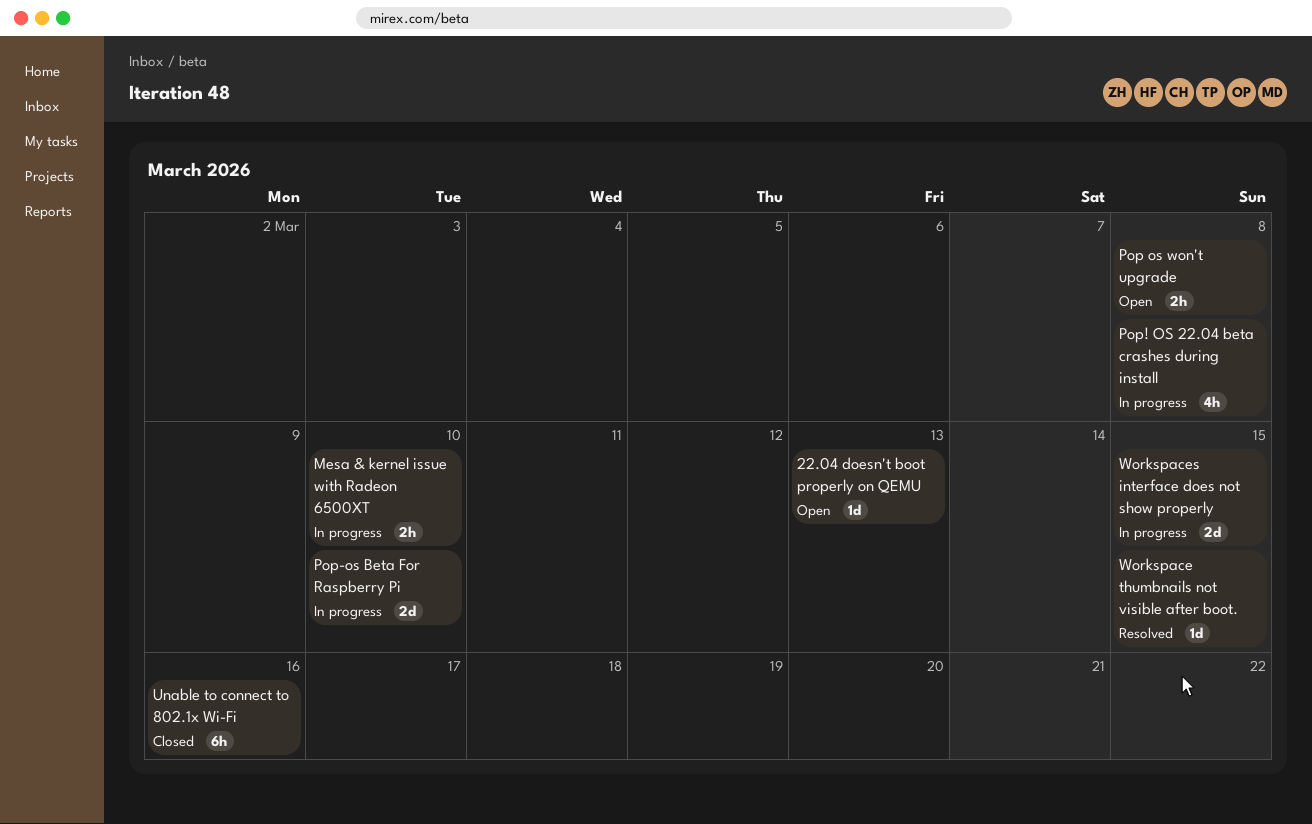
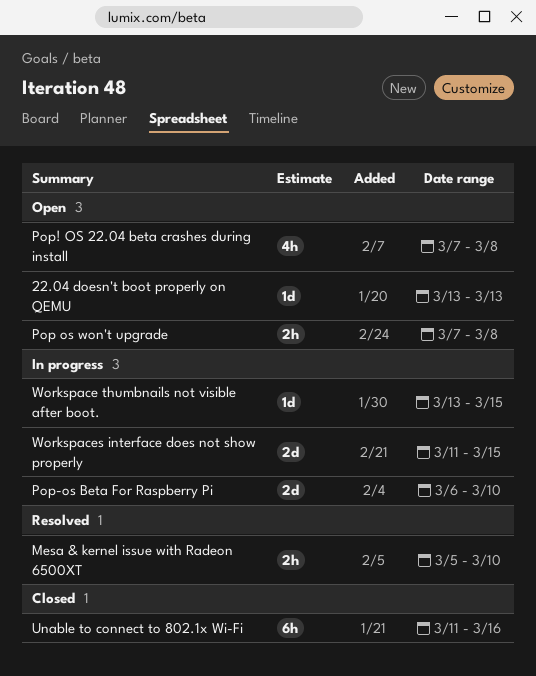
Mesa & kernel issue with Radeon 6500XT, status: In progress -> Resolved
Pop! OS 22.04 beta crashes during install, status: In progress -> Open
Workspace thumbnails not visible after boot., status: Resolved -> In progress

